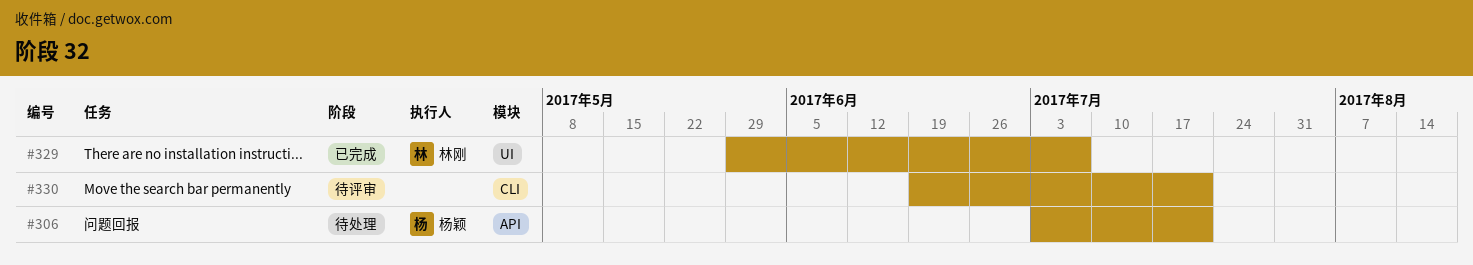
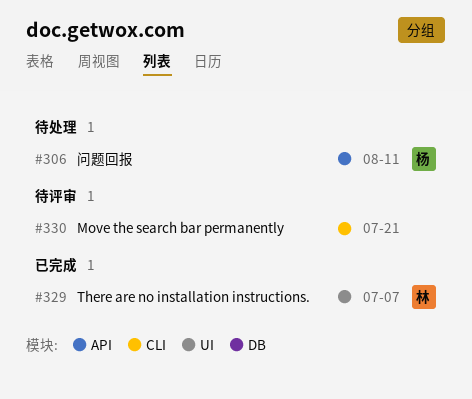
#306, due: Jul 21 -> Aug 11

